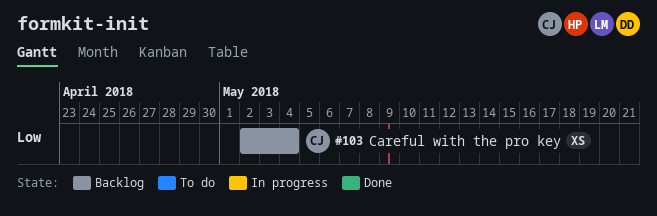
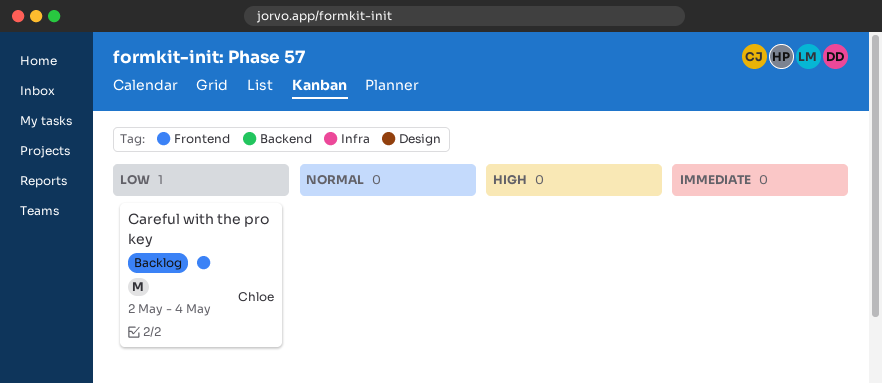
Careful with the pro key, estimate: XS -> M

